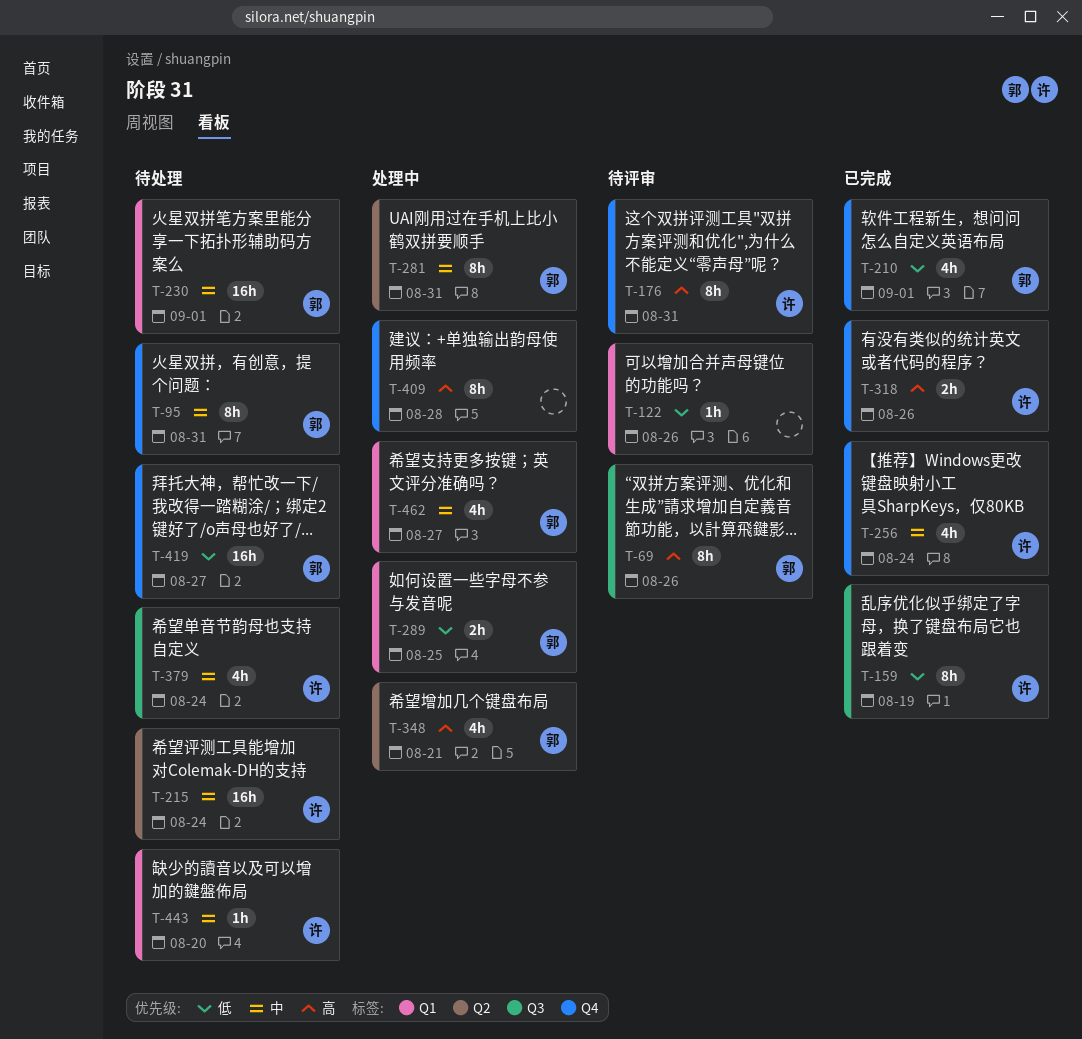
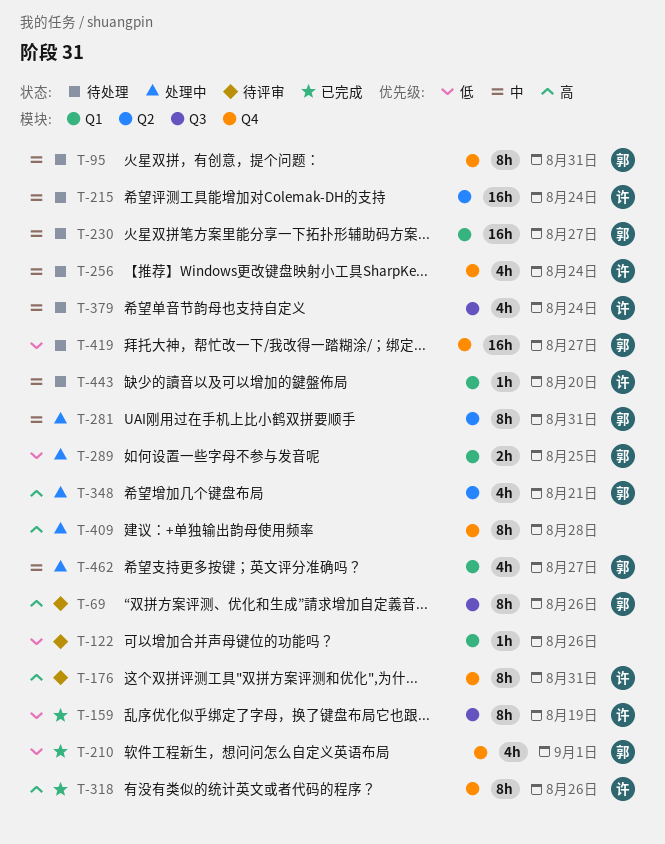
T-230, due: Sep 1 -> Aug 27
T-256, status: 已完成 -> 待处理
T-318, estimate: 2h -> 8h

